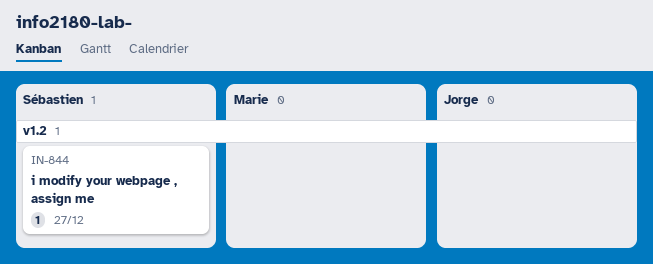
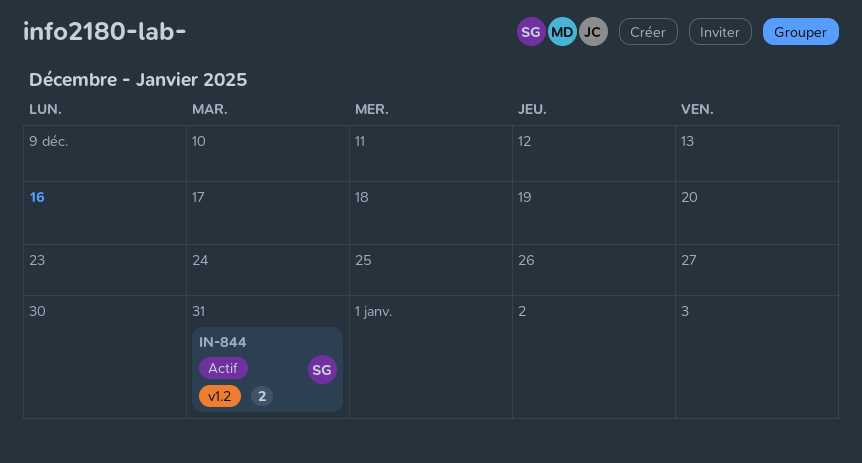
IN-844, estimate: 1 -> 2
IN-844, due: Dec 27 -> Dec 31

